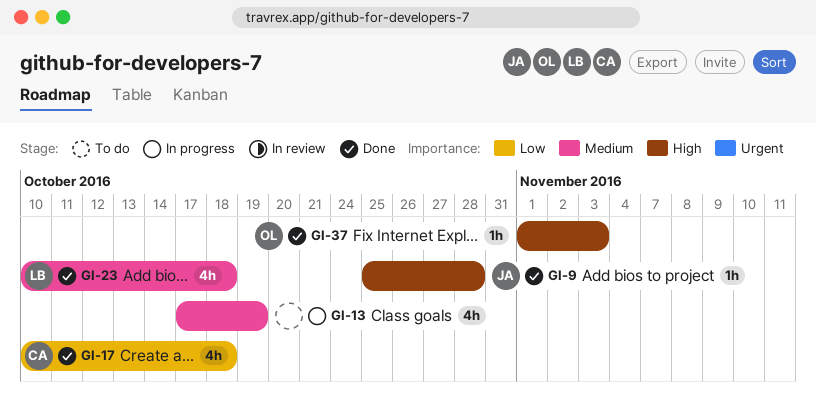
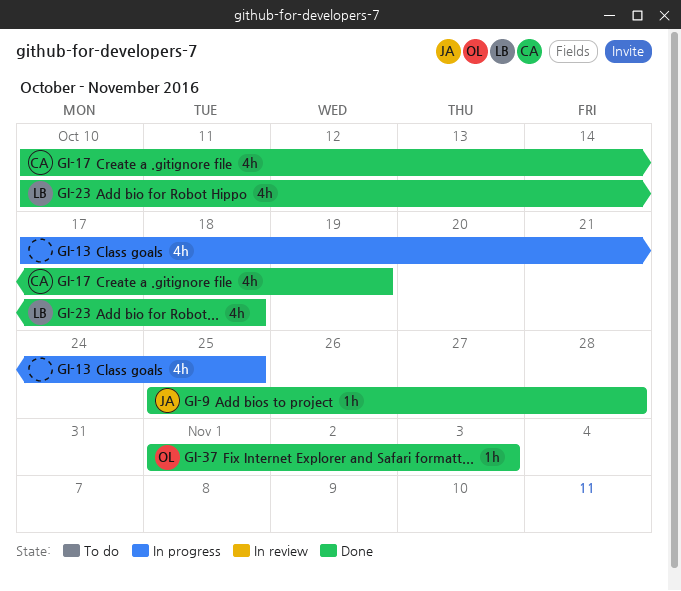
GI-13, due: Oct 19 -> Oct 25
GI-17, due: Oct 18 -> Oct 19

